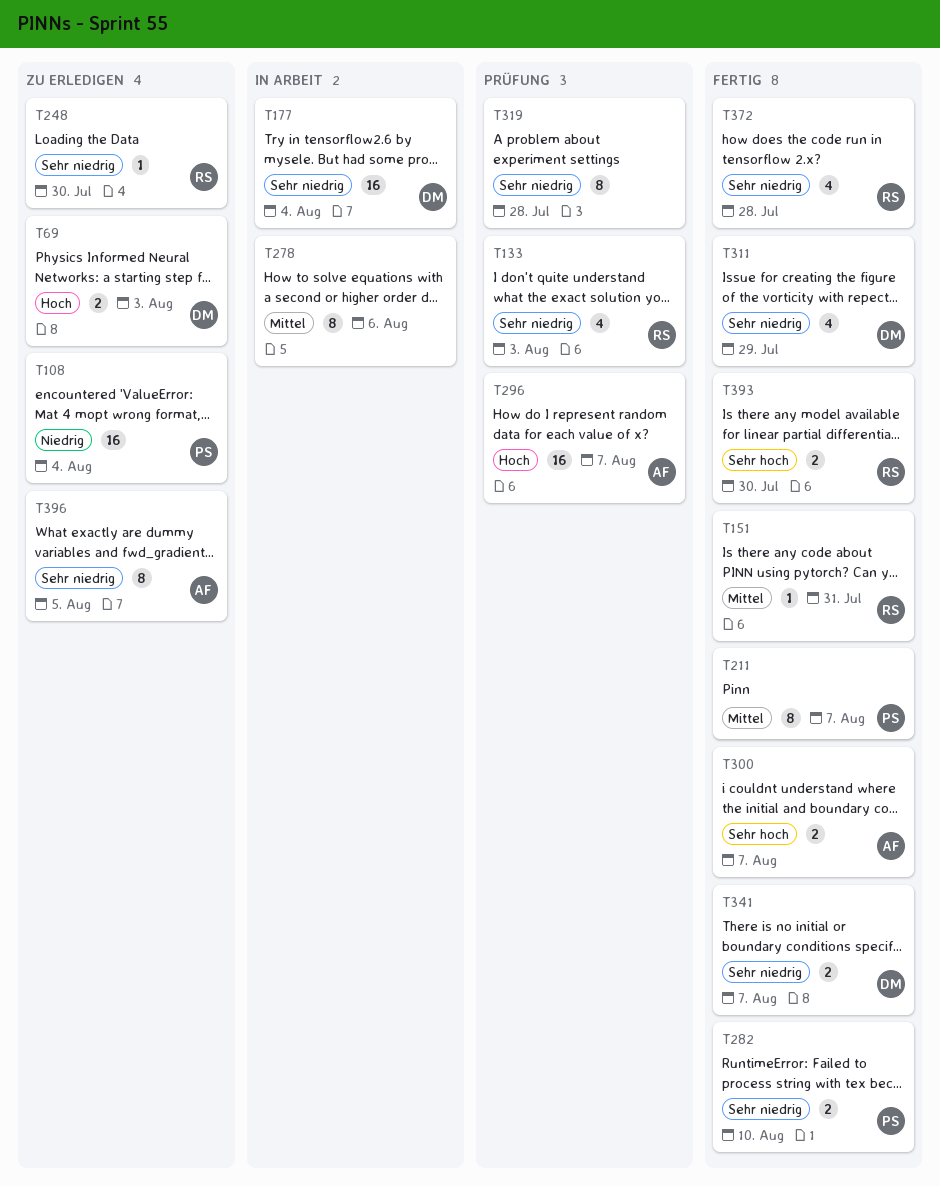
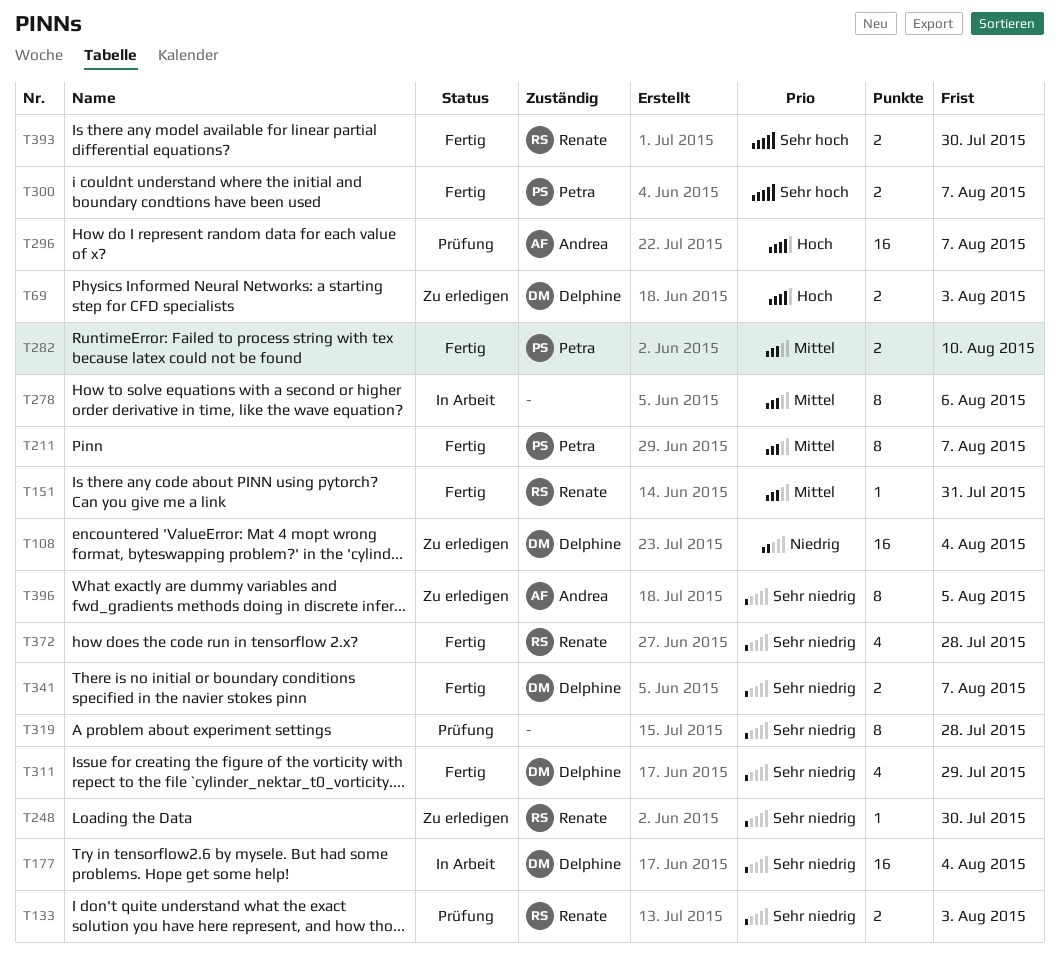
T108, owner: Petra -> Delphine
T133, estimate: 4 -> 2
T282, priority: Sehr niedrig -> Mittel
T300, owner: Andrea -> Petra

